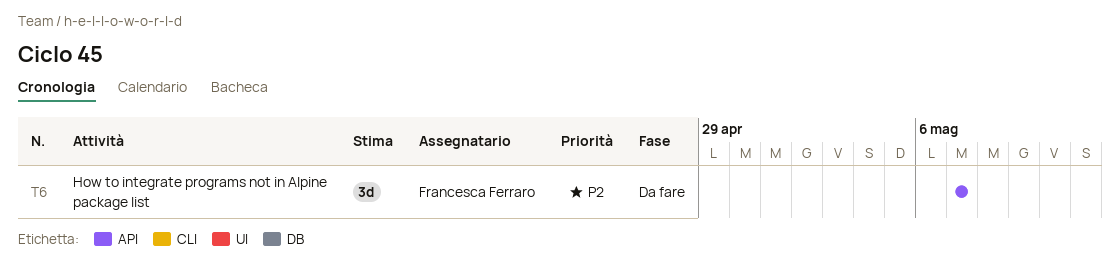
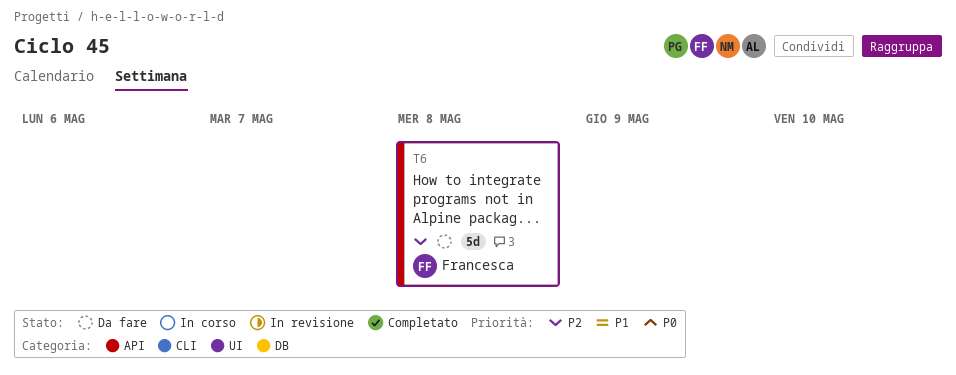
T6, estimate: 3d -> 5d
T6, due: May 7 -> May 8

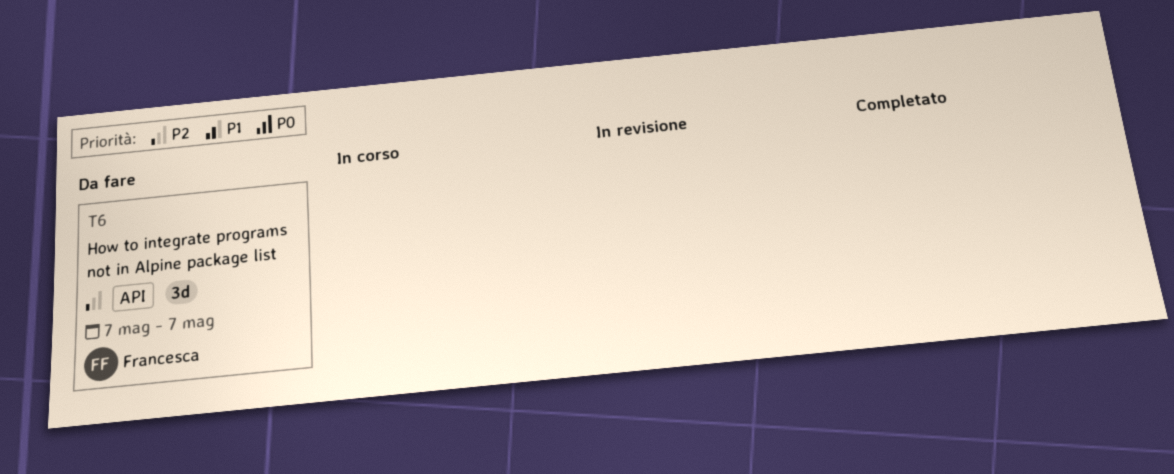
T6, estimate: 5d -> 3d
T6, due: May 8 -> May 7

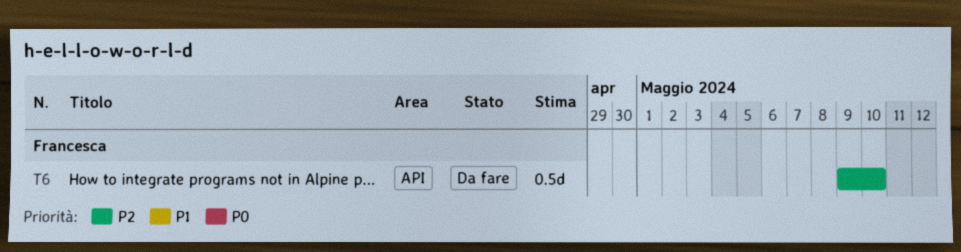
T6, estimate: 3d -> 0.5d
T6, start: May 7 -> May 9
T6, due: May 7 -> May 10

